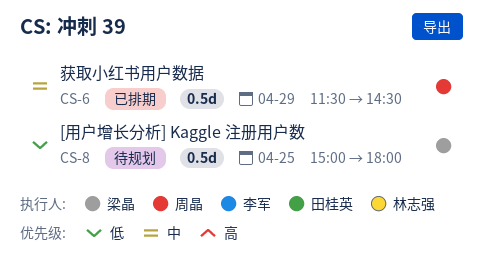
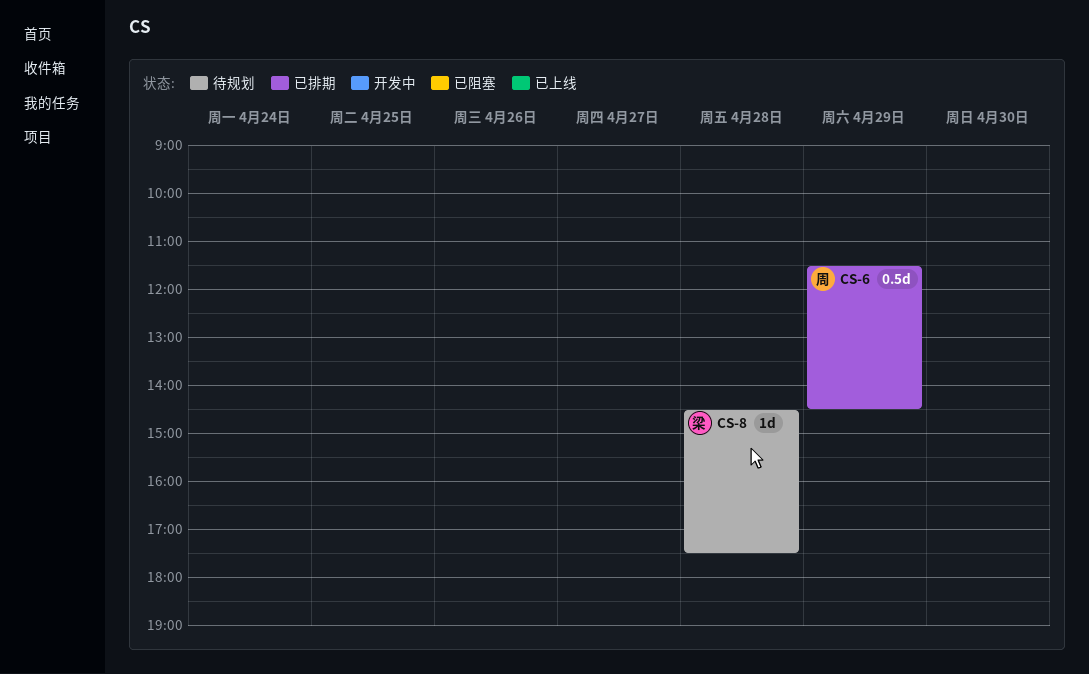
CS-8, estimate: 0.5d -> 1d
CS-8, day: Apr 25 -> Apr 28
CS-8, begins: 15:00 -> 14:30
CS-8, ends: 18:00 -> 17:30

